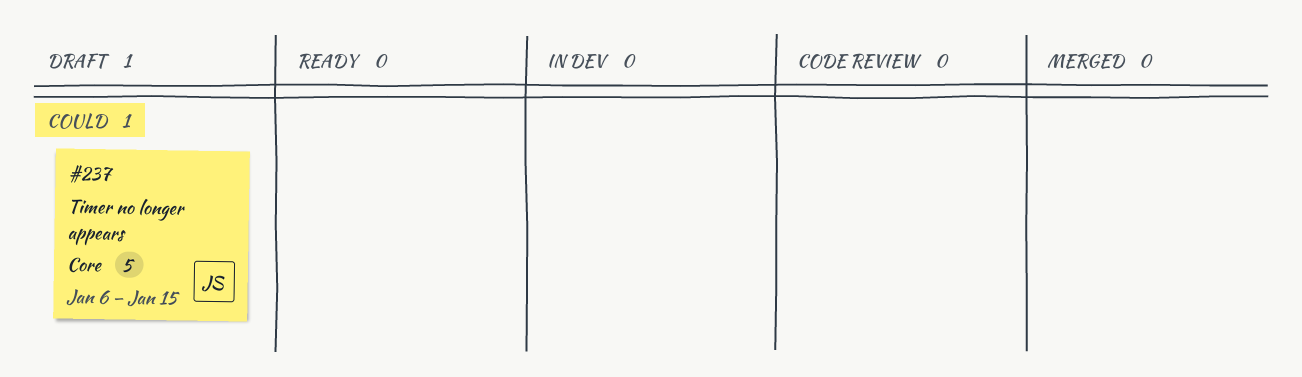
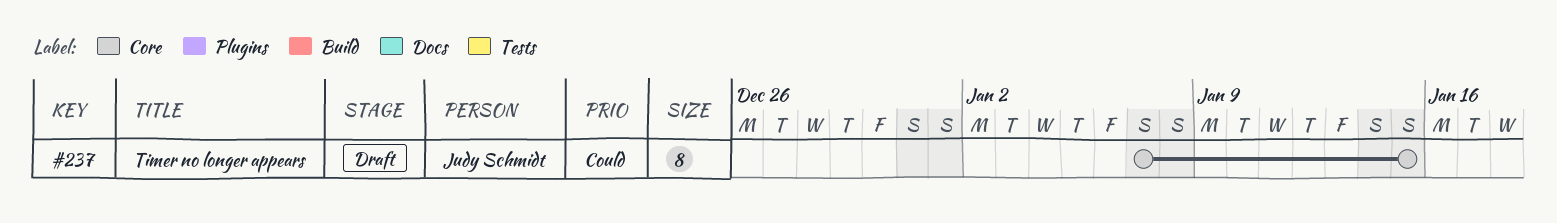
#237, estimate: 5 -> 8
#237, start: Jan 6 -> Jan 7

